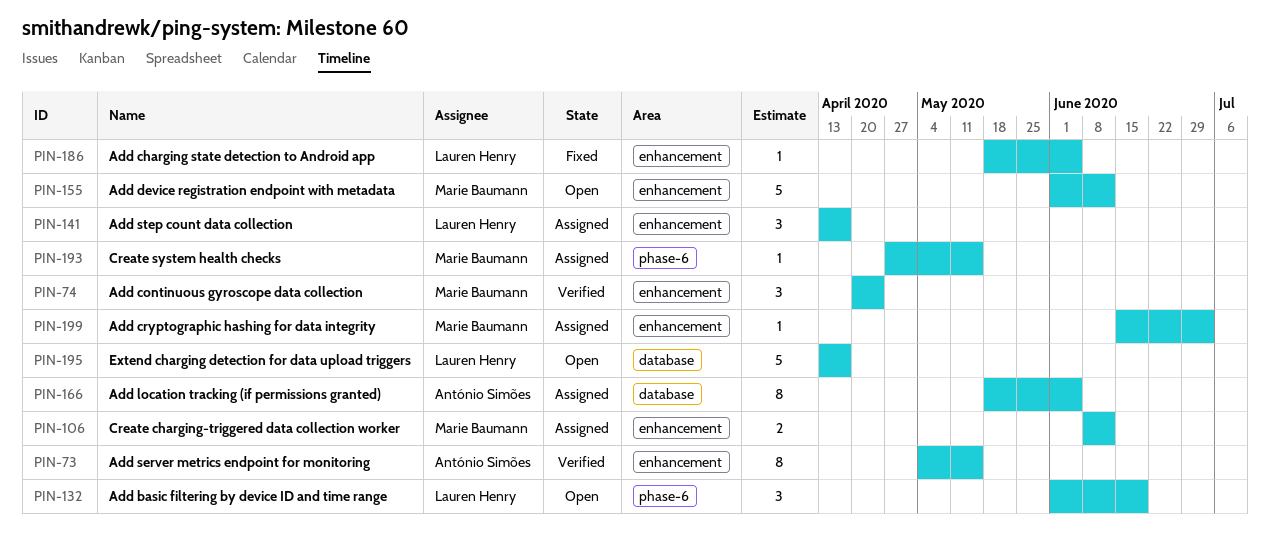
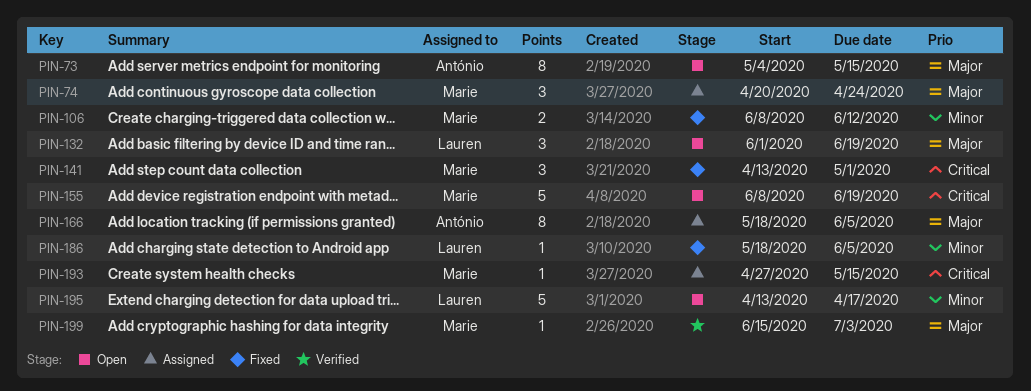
PIN-73, status: Verified -> Open
PIN-74, status: Verified -> Assigned
PIN-106, status: Assigned -> Fixed
PIN-141, status: Assigned -> Fixed
PIN-141, owner: Lauren Henry -> Marie Baumann
PIN-141, due: Apr 17 -> May 1
PIN-155, start: Jun 1 -> Jun 8
PIN-155, due: Jun 12 -> Jun 19
PIN-199, status: Assigned -> Verified

